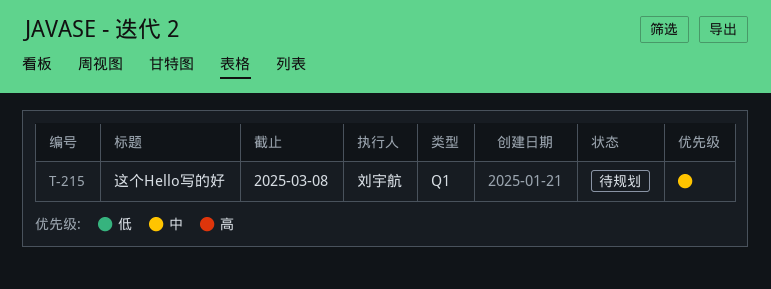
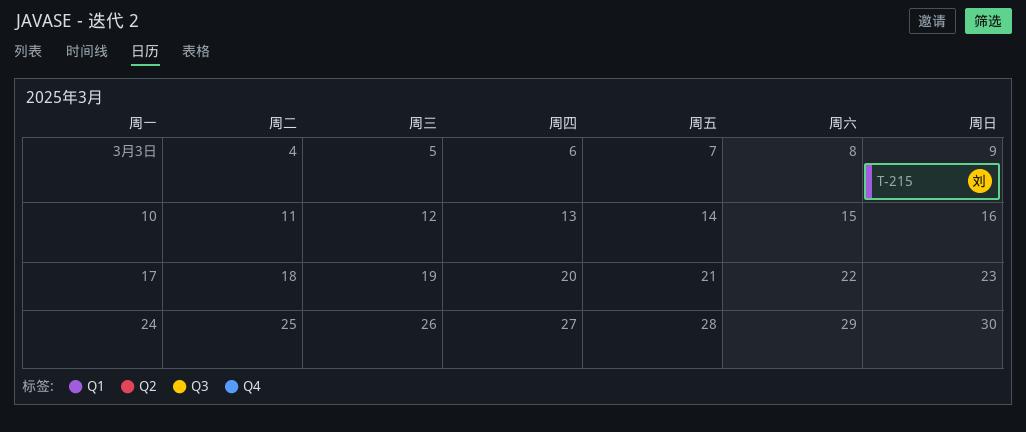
T-215, due: Mar 8 -> Mar 9

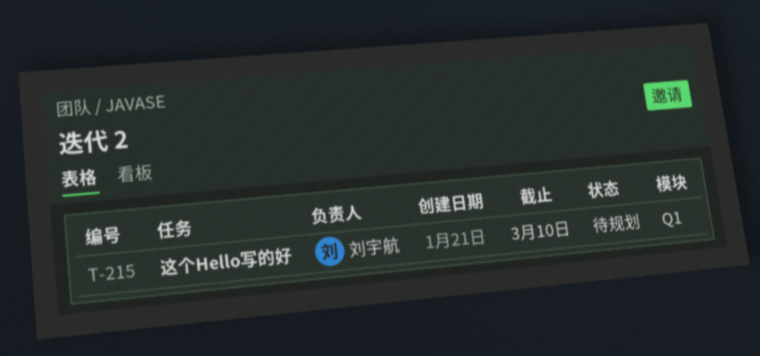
T-215, due: Mar 9 -> Mar 10

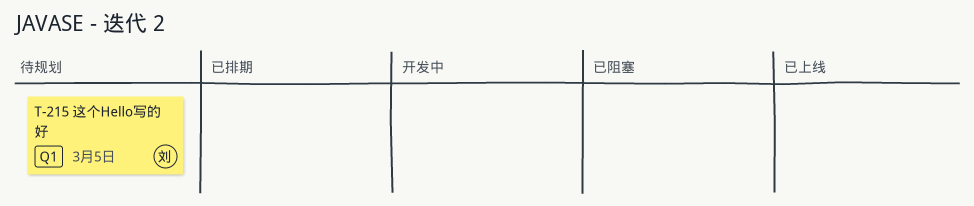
T-215, due: Mar 10 -> Mar 5

